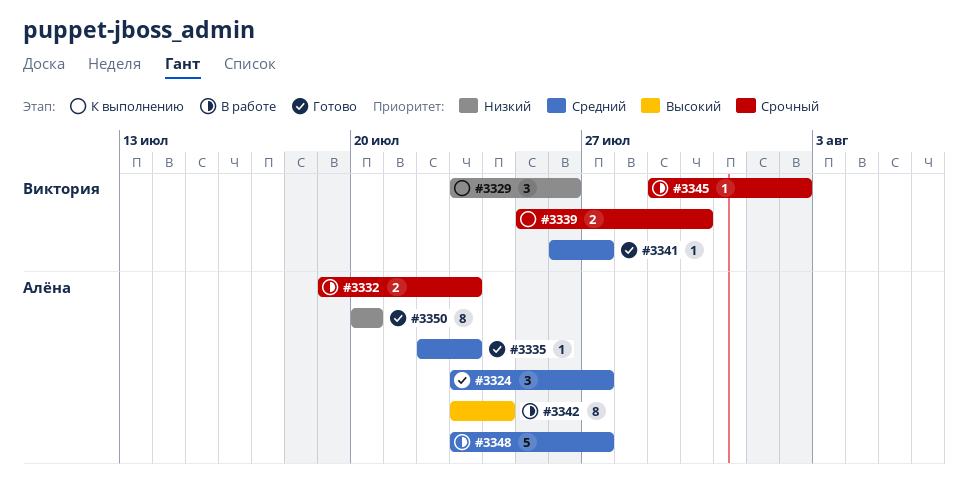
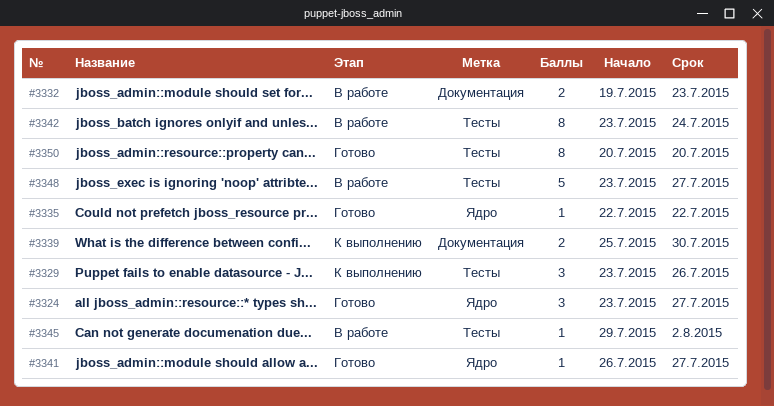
#3335, due: Jul 23 -> Jul 22

